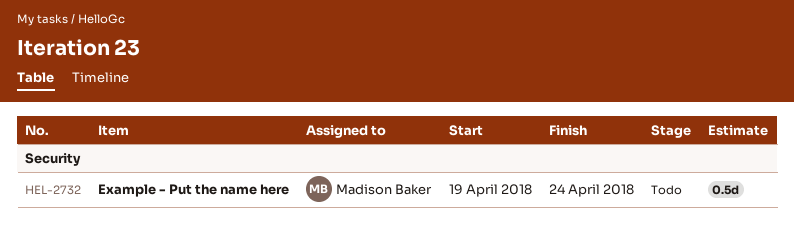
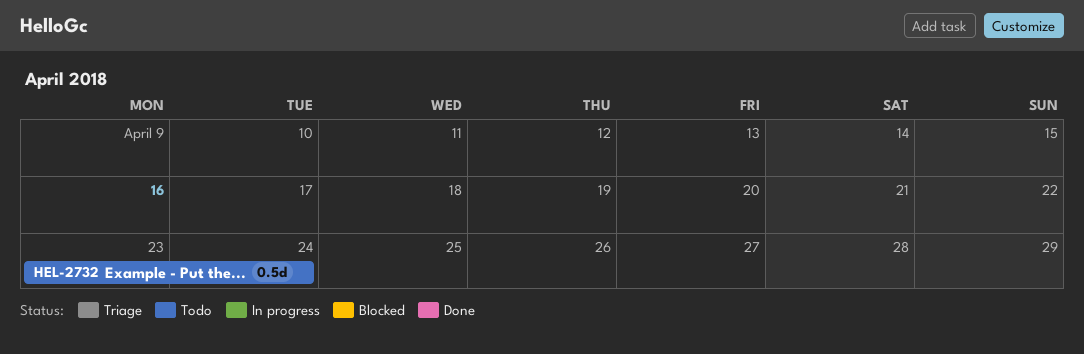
HEL-2732, start: Apr 19 -> Apr 23

